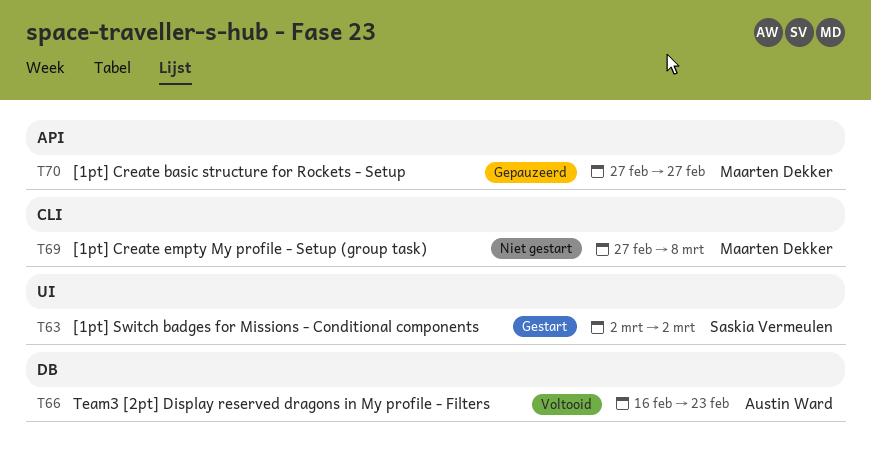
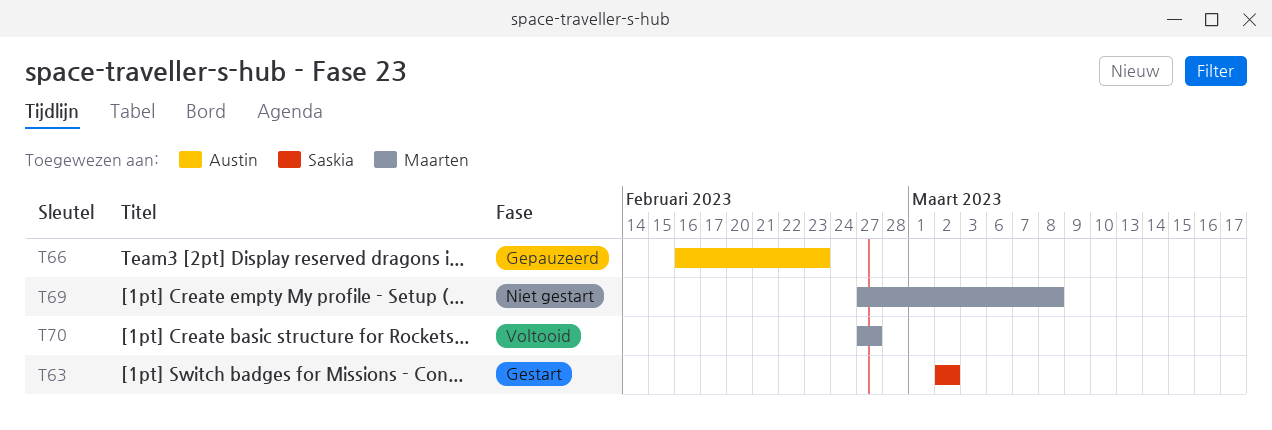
T66, status: Voltooid -> Gepauzeerd
T70, status: Gepauzeerd -> Voltooid

